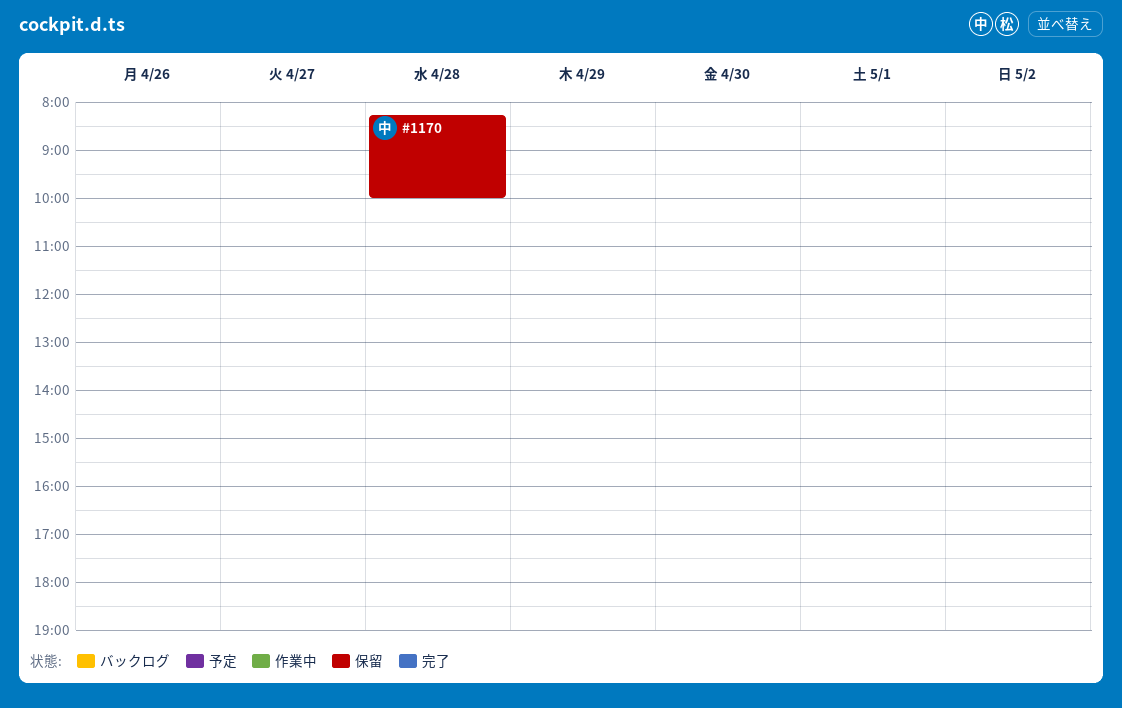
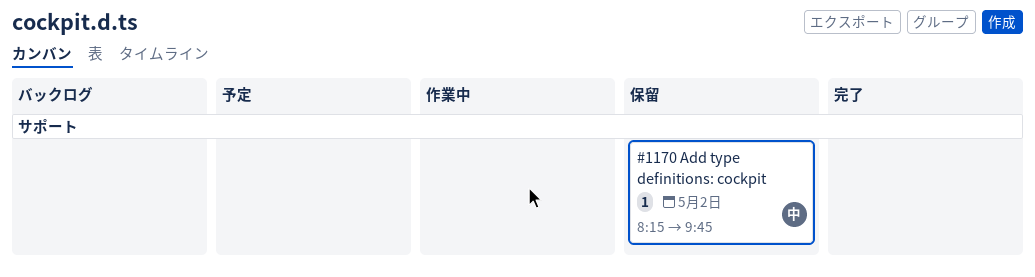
#1170, day: Apr 28 -> May 2
#1170, ends: 10:00 -> 09:45

